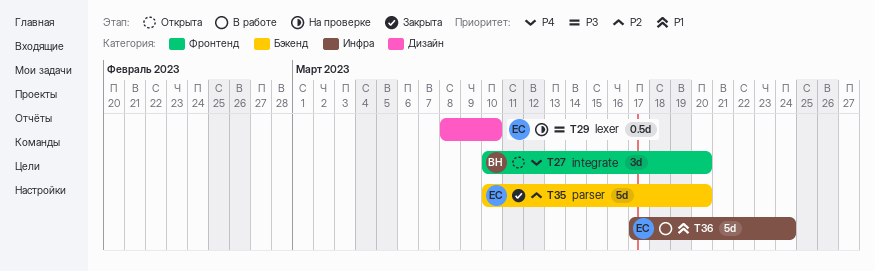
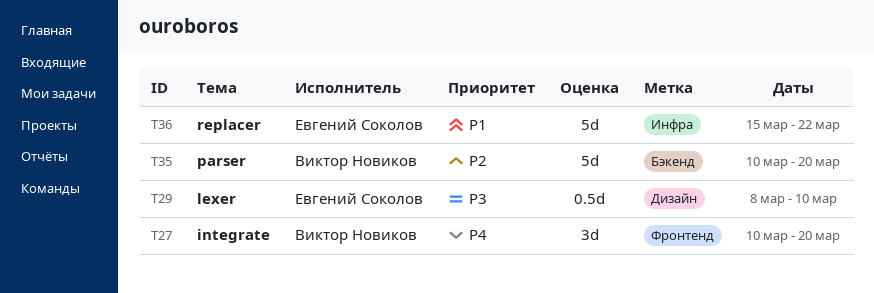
T35, owner: Евгений Соколов -> Виктор Новиков
T36, start: Mar 17 -> Mar 15
T36, due: Mar 24 -> Mar 22

